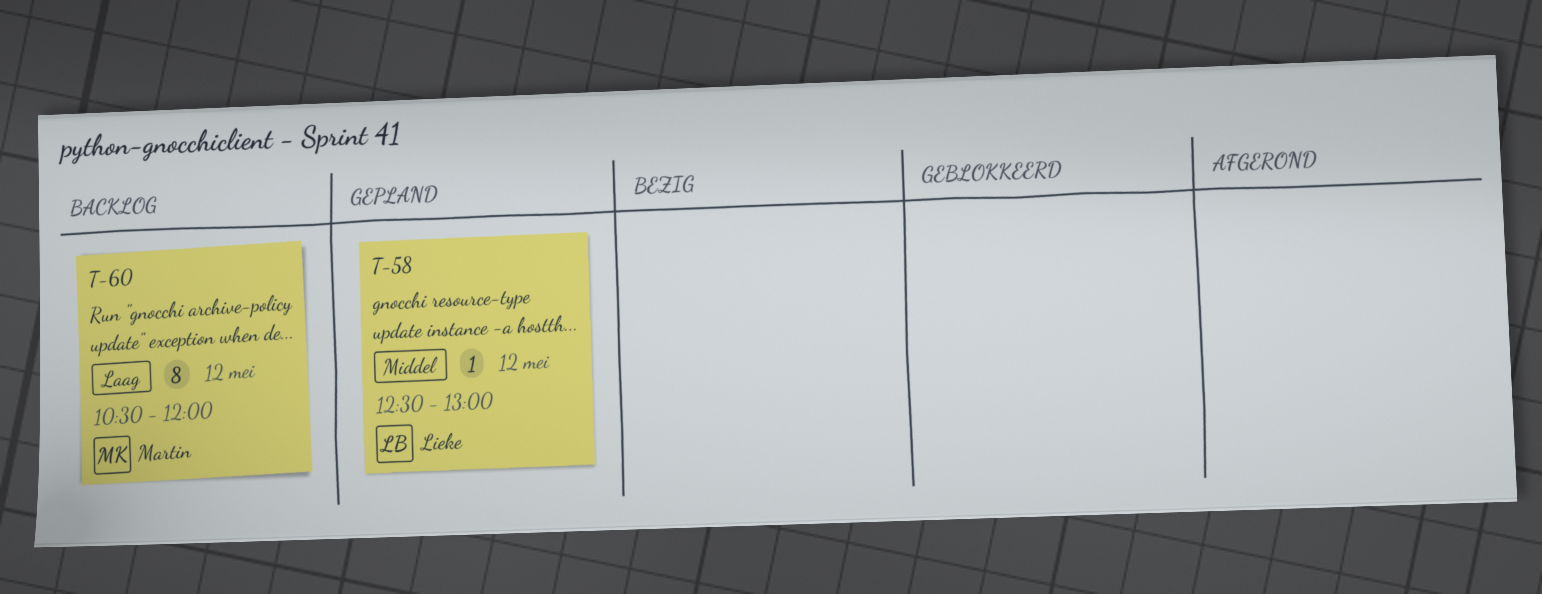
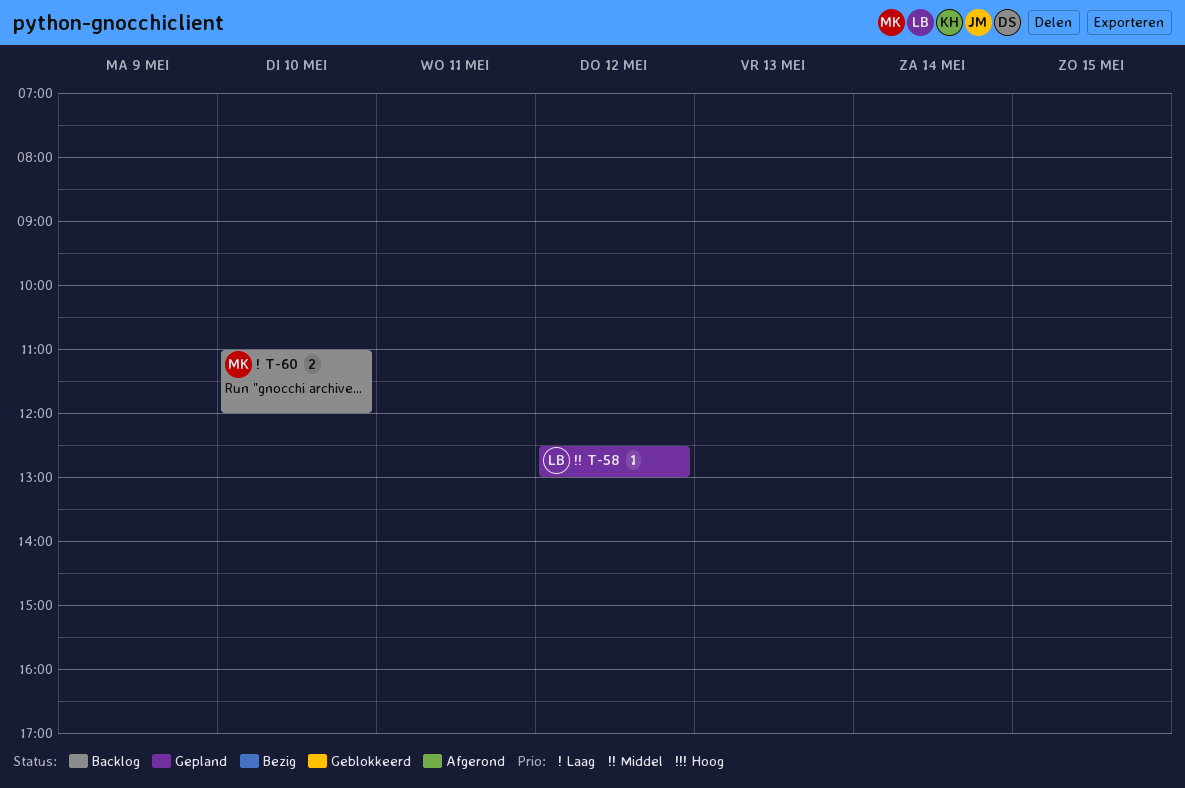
T-60, estimate: 8 -> 2
T-60, day: May 12 -> May 10
T-60, begins: 10:30 -> 11:00

